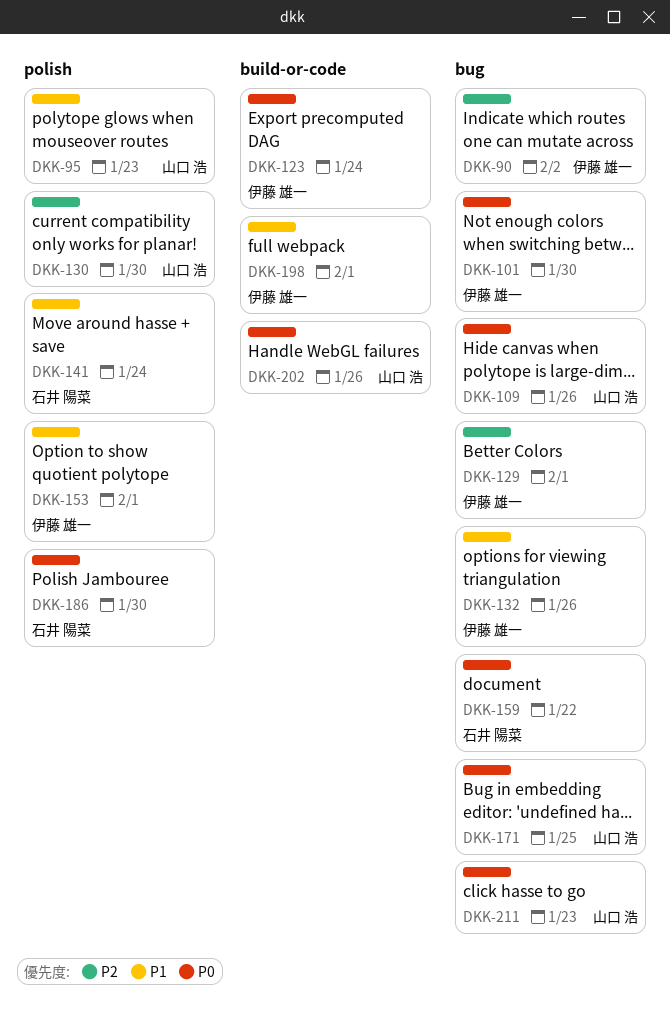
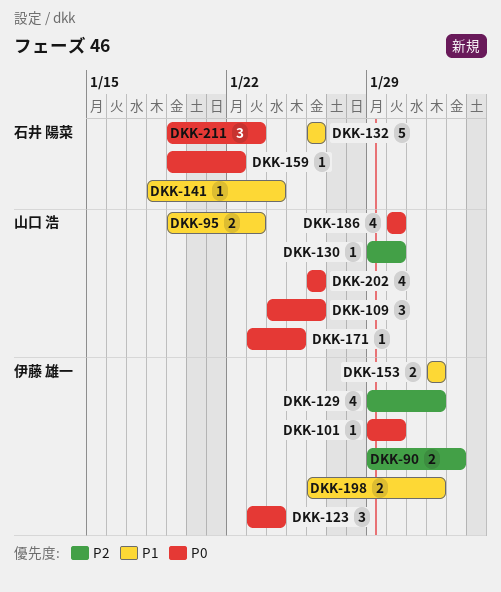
DKK-132, owner: 伊藤 雄一 -> 石井 陽菜
DKK-186, owner: 石井 陽菜 -> 山口 浩
DKK-211, owner: 山口 浩 -> 石井 陽菜

